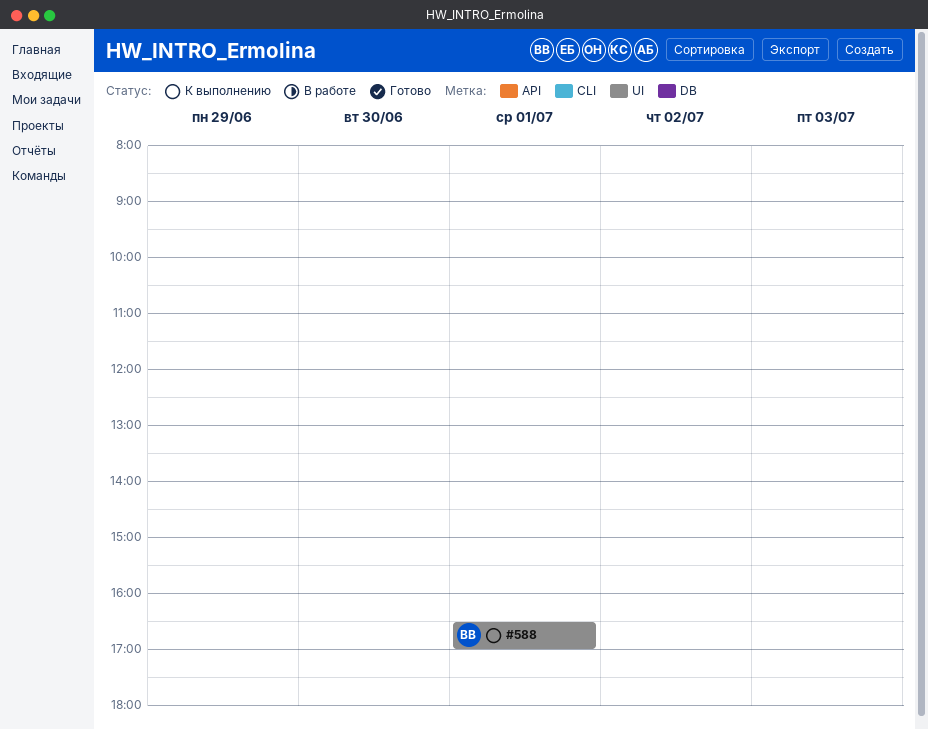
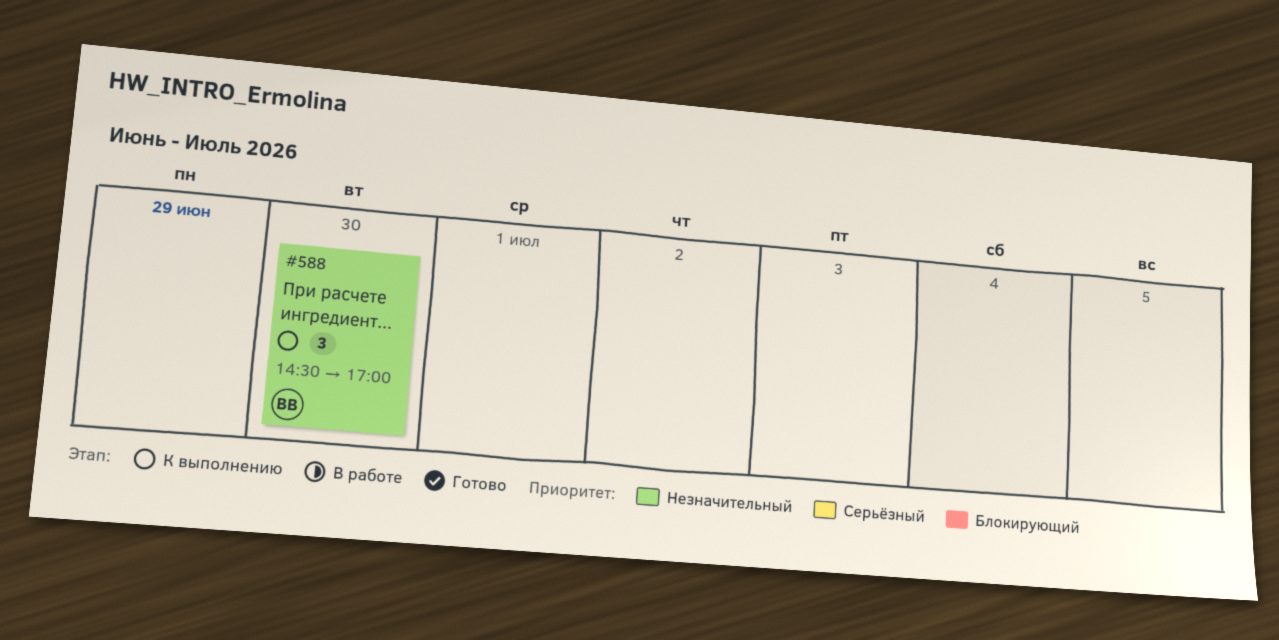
#588, day: Jul 1 -> Jun 30
#588, begins: 16:30 -> 14:30

